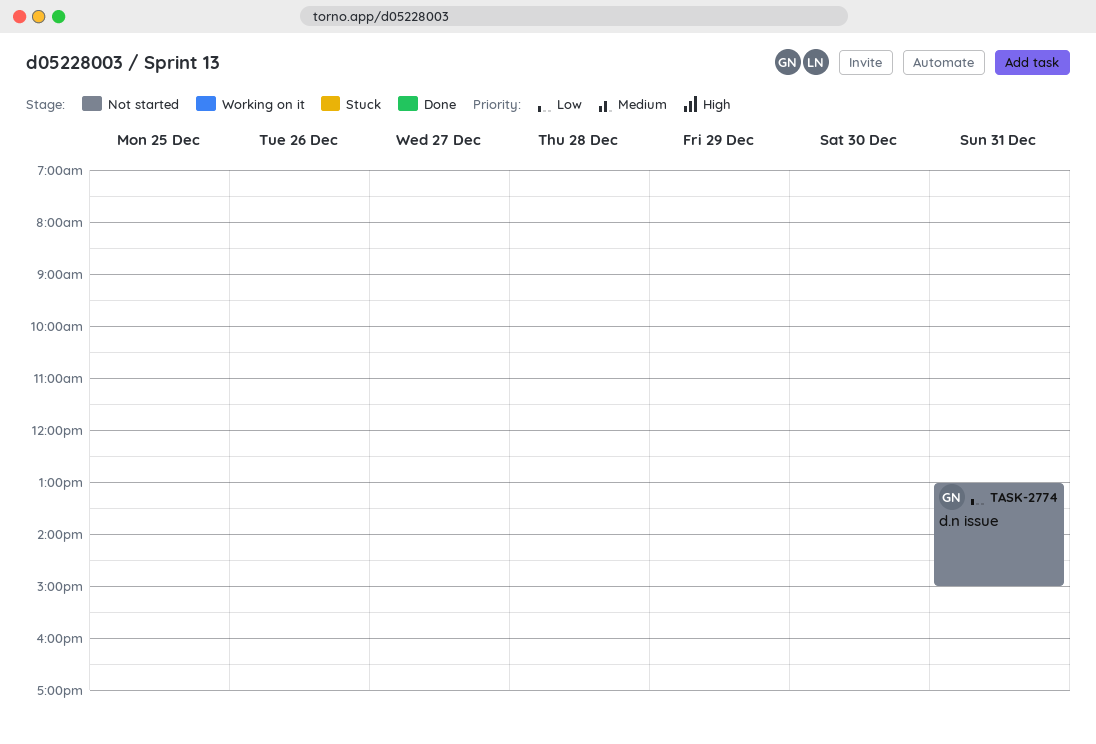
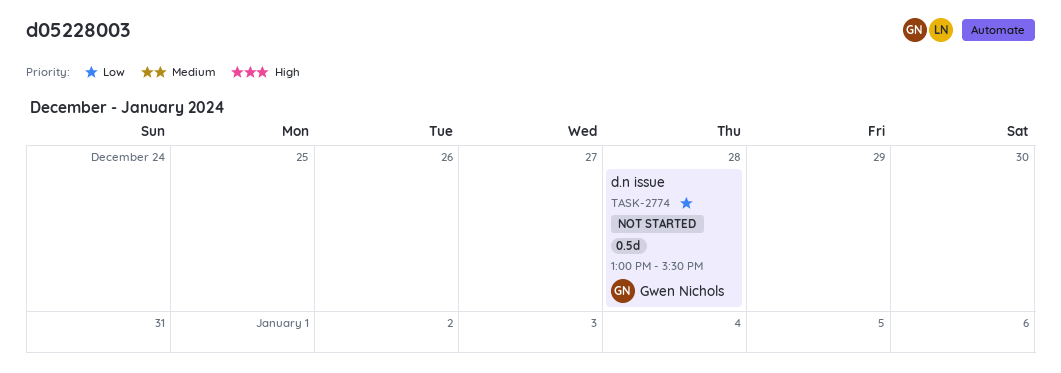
TASK-2774, day: Dec 31 -> Dec 28
TASK-2774, ends: 15:00 -> 15:30

